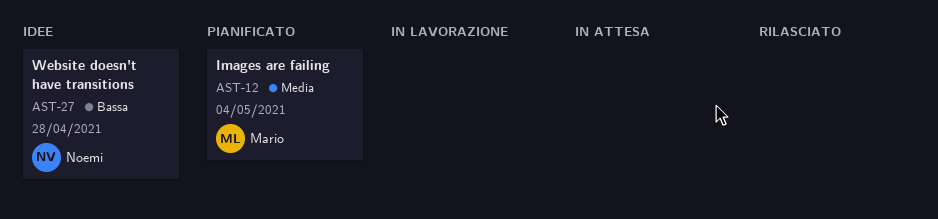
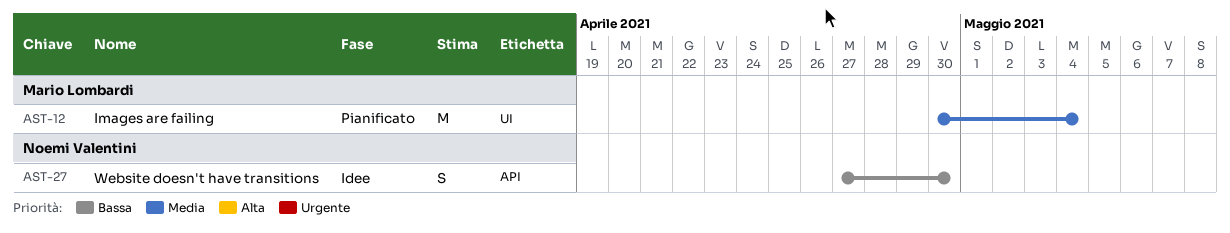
AST-27, due: Apr 28 -> Apr 30

